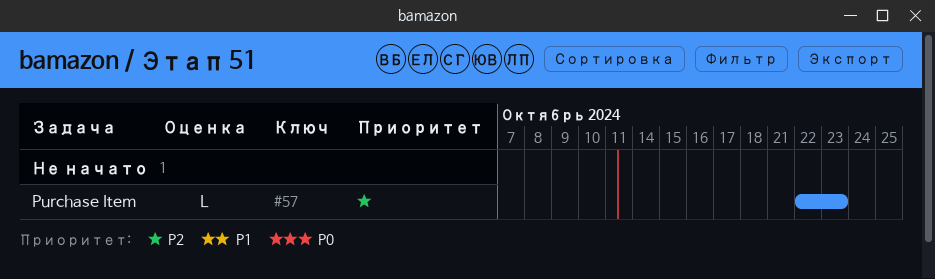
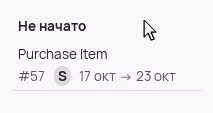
#57, estimate: L -> S
#57, start: Oct 22 -> Oct 17

